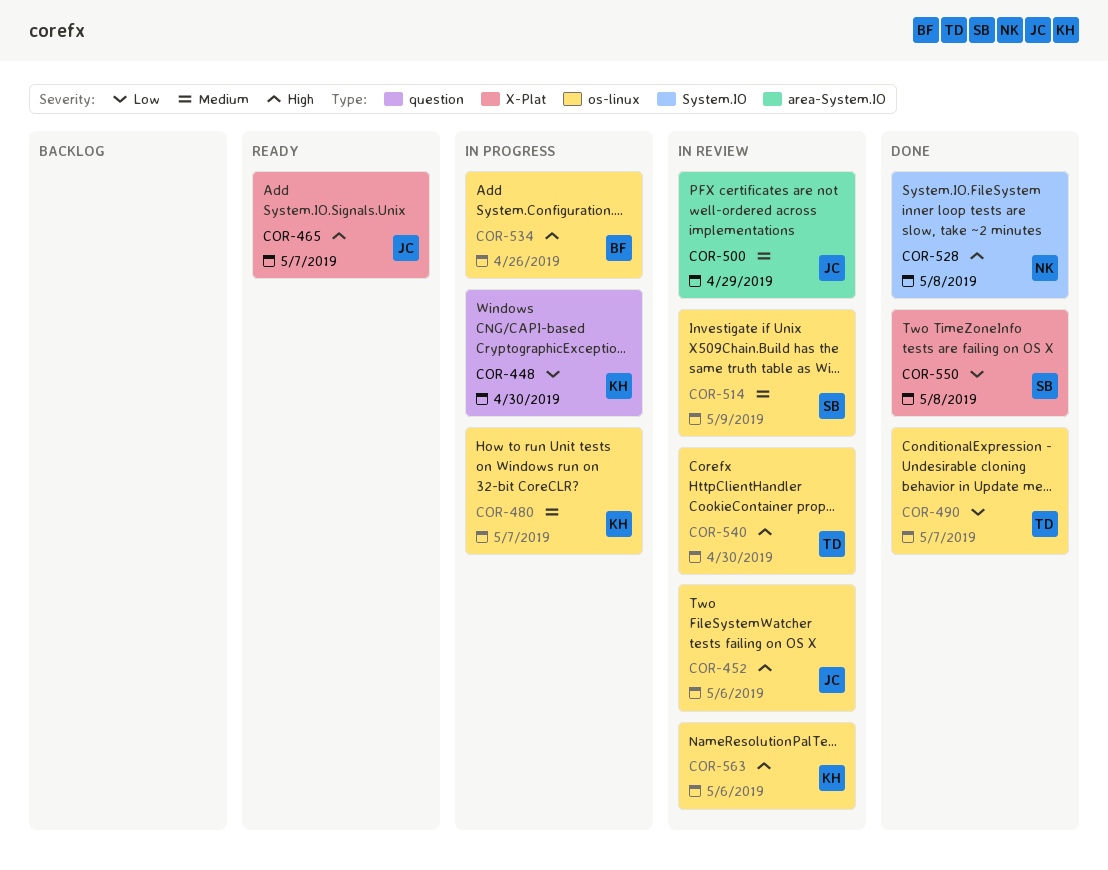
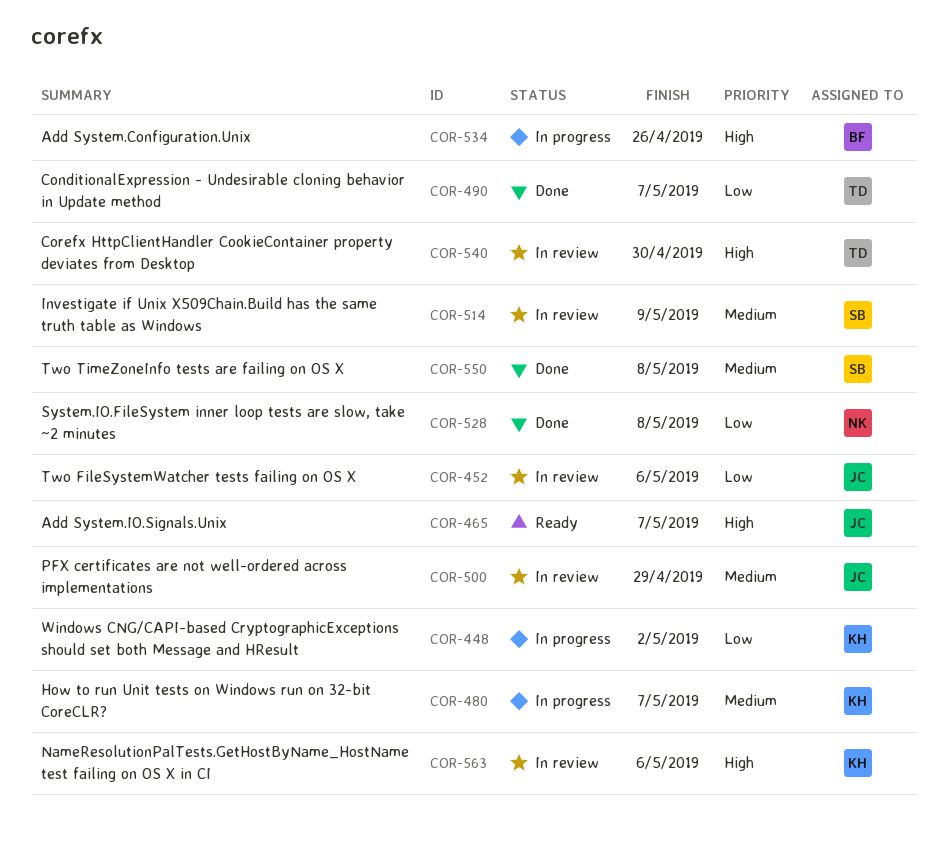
COR-448, due: Apr 30 -> May 2
COR-452, priority: High -> Low
COR-528, priority: High -> Low
COR-550, priority: Low -> Medium

